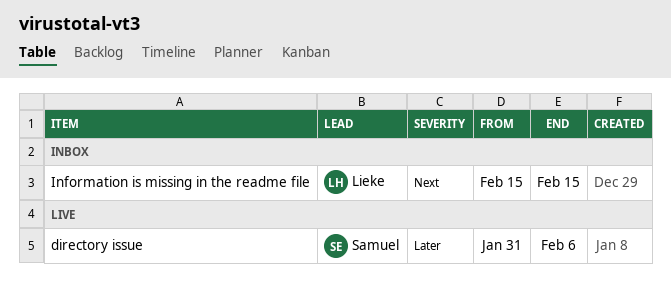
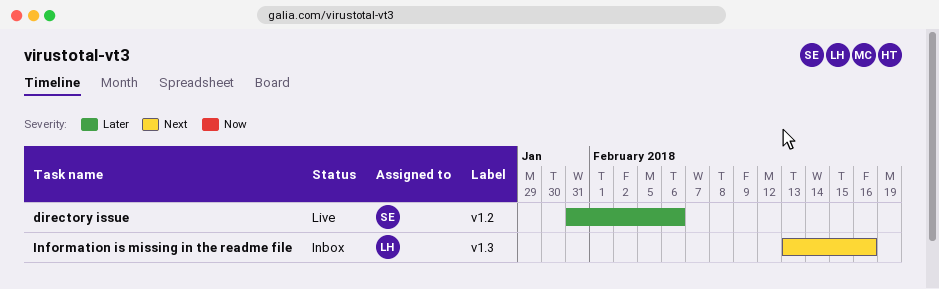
Information is missing in the readme file, start: Feb 15 -> Feb 13
Information is missing in the readme file, due: Feb 15 -> Feb 16

